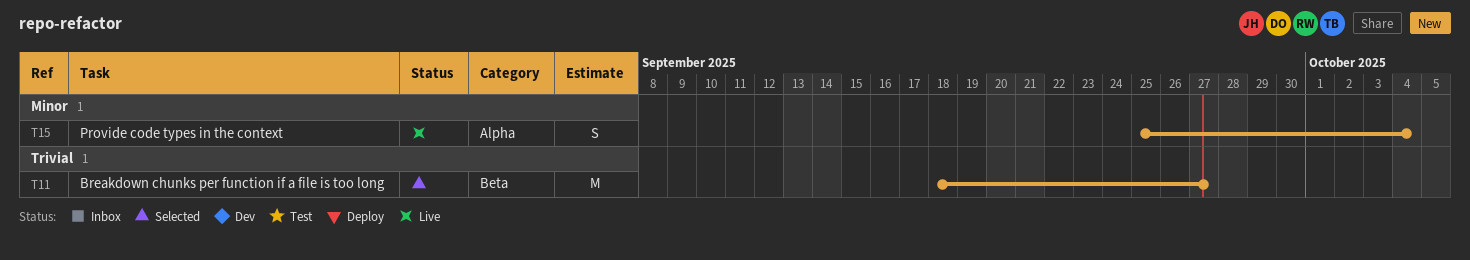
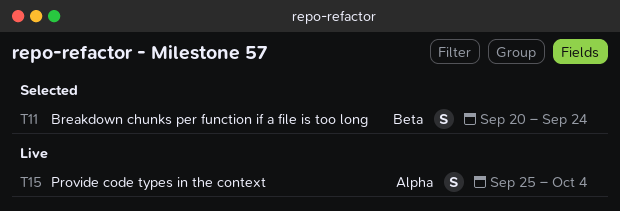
T11, estimate: M -> S
T11, start: Sep 18 -> Sep 20
T11, due: Sep 27 -> Sep 24

